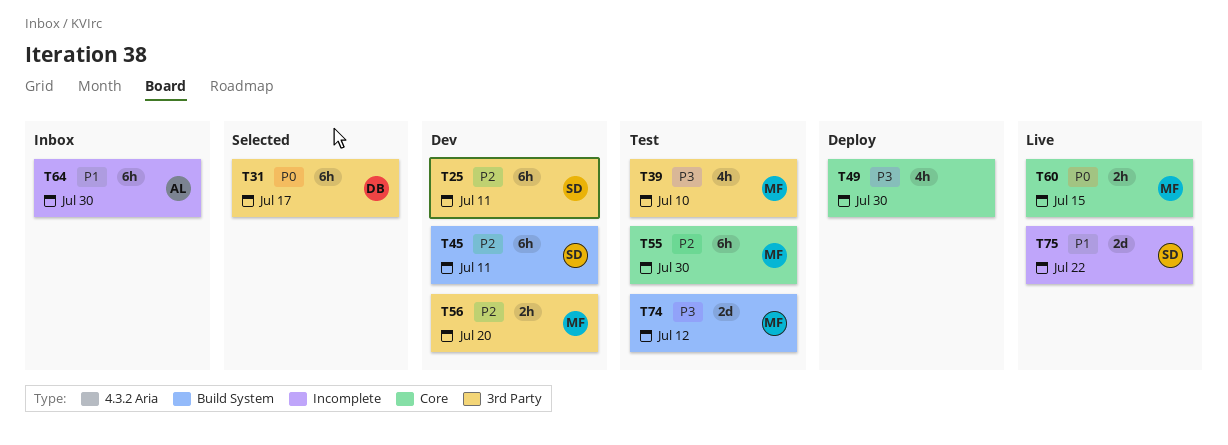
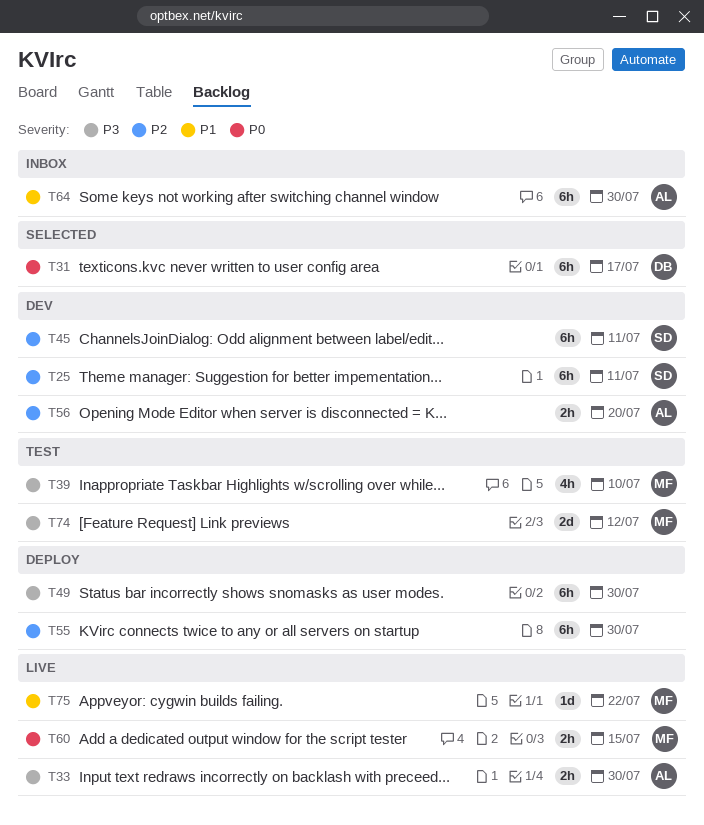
T33: none -> present
T49, estimate: 4h -> 6h
T55, status: Test -> Deploy
T55, owner: MF -> none
T56, owner: MF -> AL
T75, owner: SD -> MF
T75, estimate: 2d -> 1d

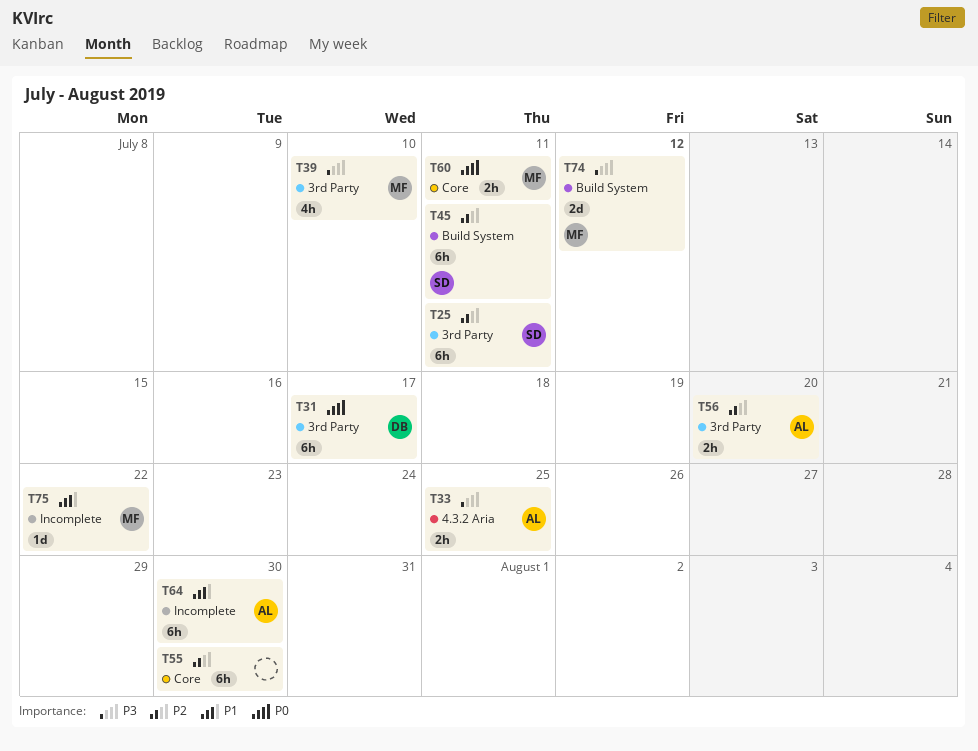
T33, due: Jul 30 -> Jul 25
T49: present -> none
T60, due: Jul 15 -> Jul 11

